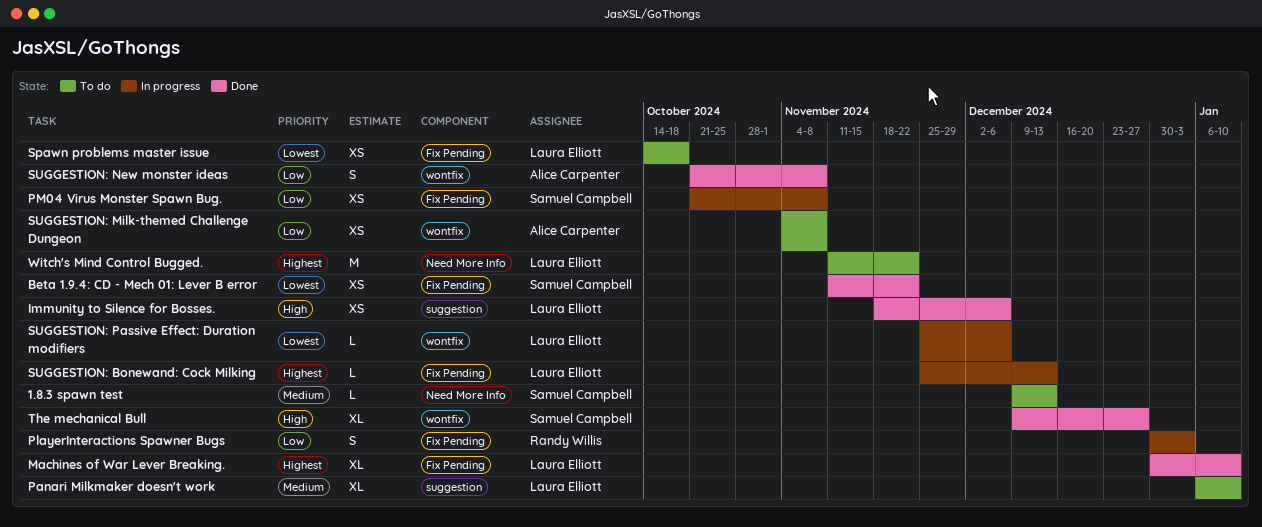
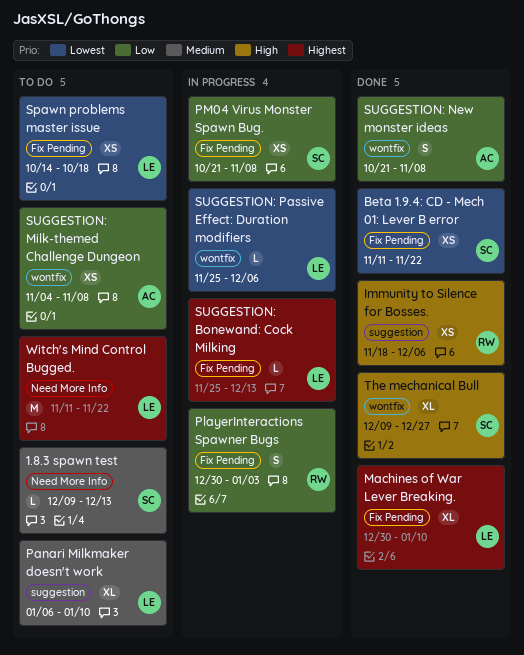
Immunity to Silence for Bosses., owner: Laura Elliott -> Randy Willis

